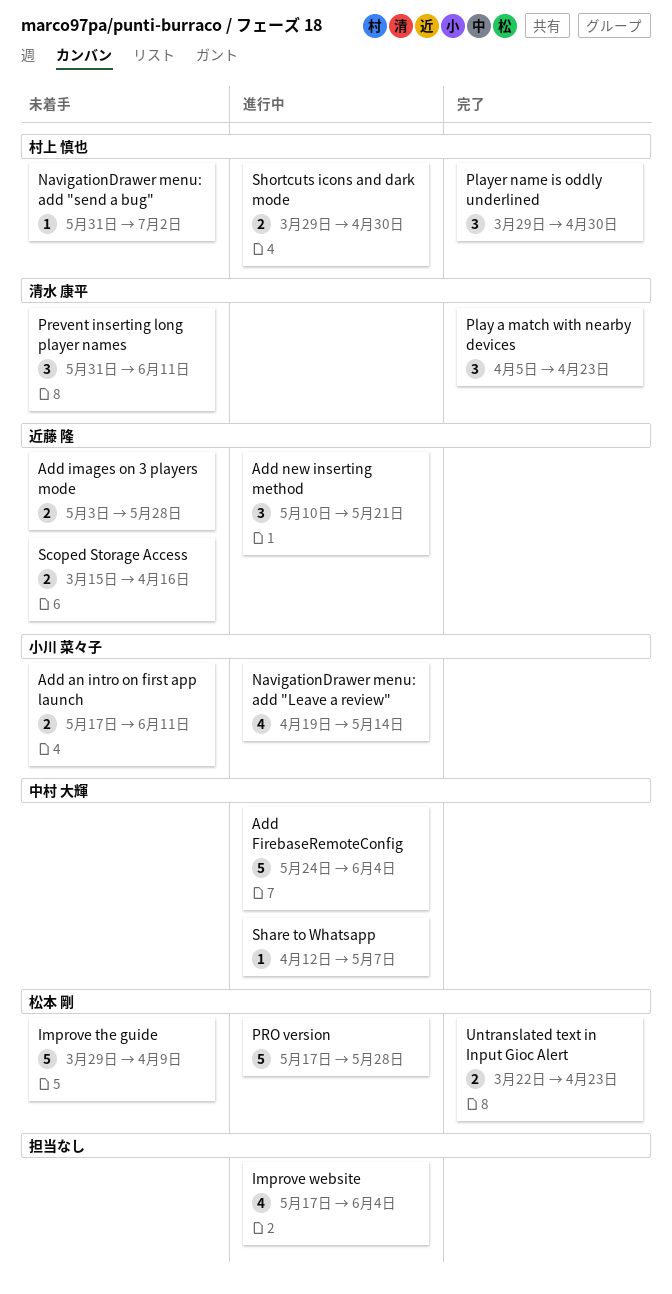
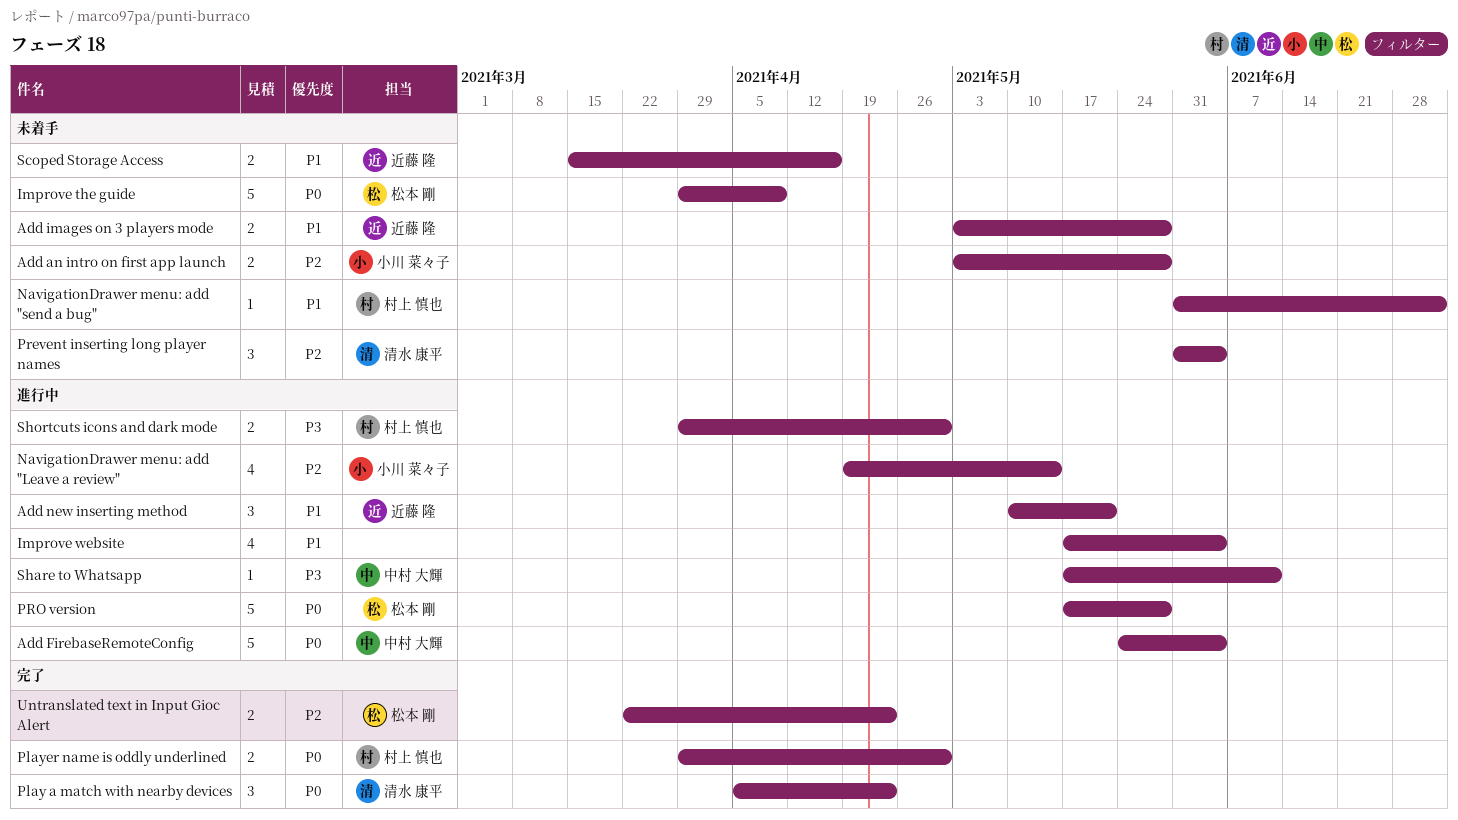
Add an intro on first app launch, start: May 17 -> May 3
Add an intro on first app launch, due: Jun 11 -> May 28
Player name is oddly underlined, estimate: 3 -> 2
Prevent inserting long player names, due: Jun 11 -> Jun 4
Share to Whatsapp, start: Apr 12 -> May 17
Share to Whatsapp, due: May 7 -> Jun 11

